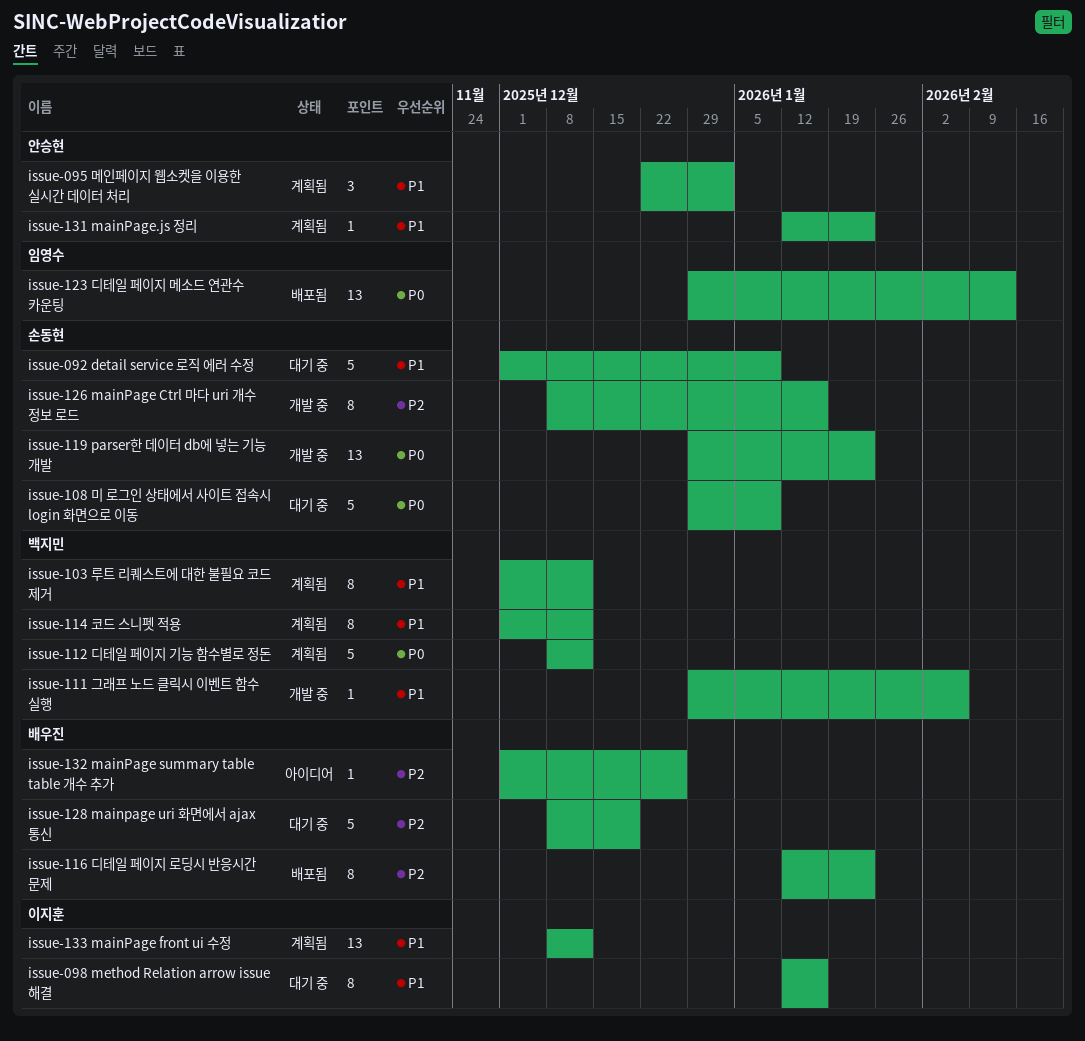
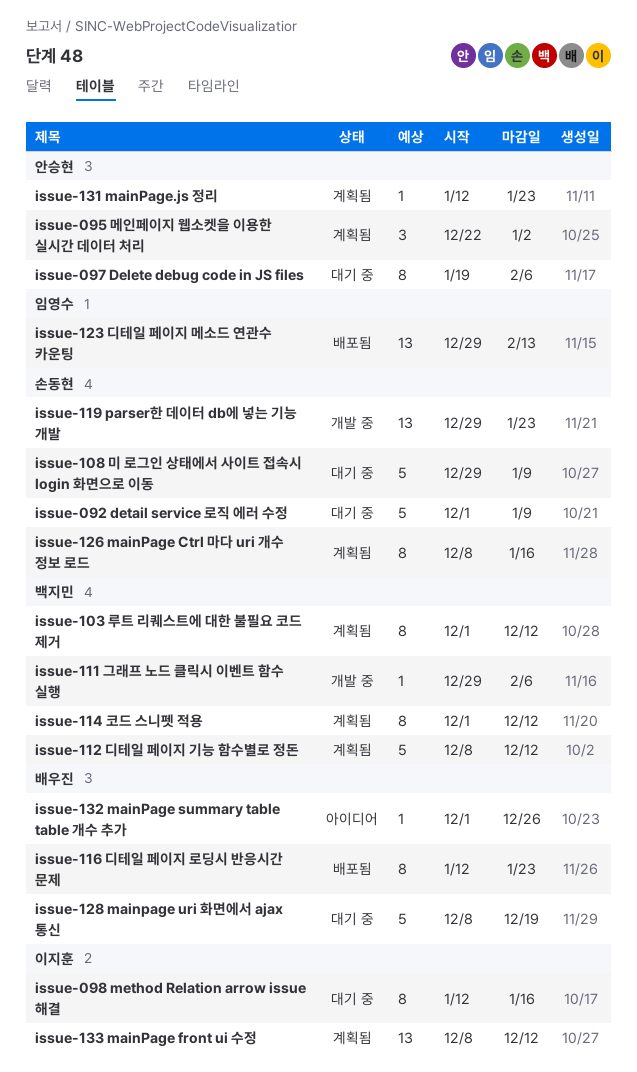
issue-097 Delete debug code in JS files: none -> present
issue-126 mainPage Ctrl 마다 uri 개수 정보 로드, status: 개발 중 -> 계획됨

